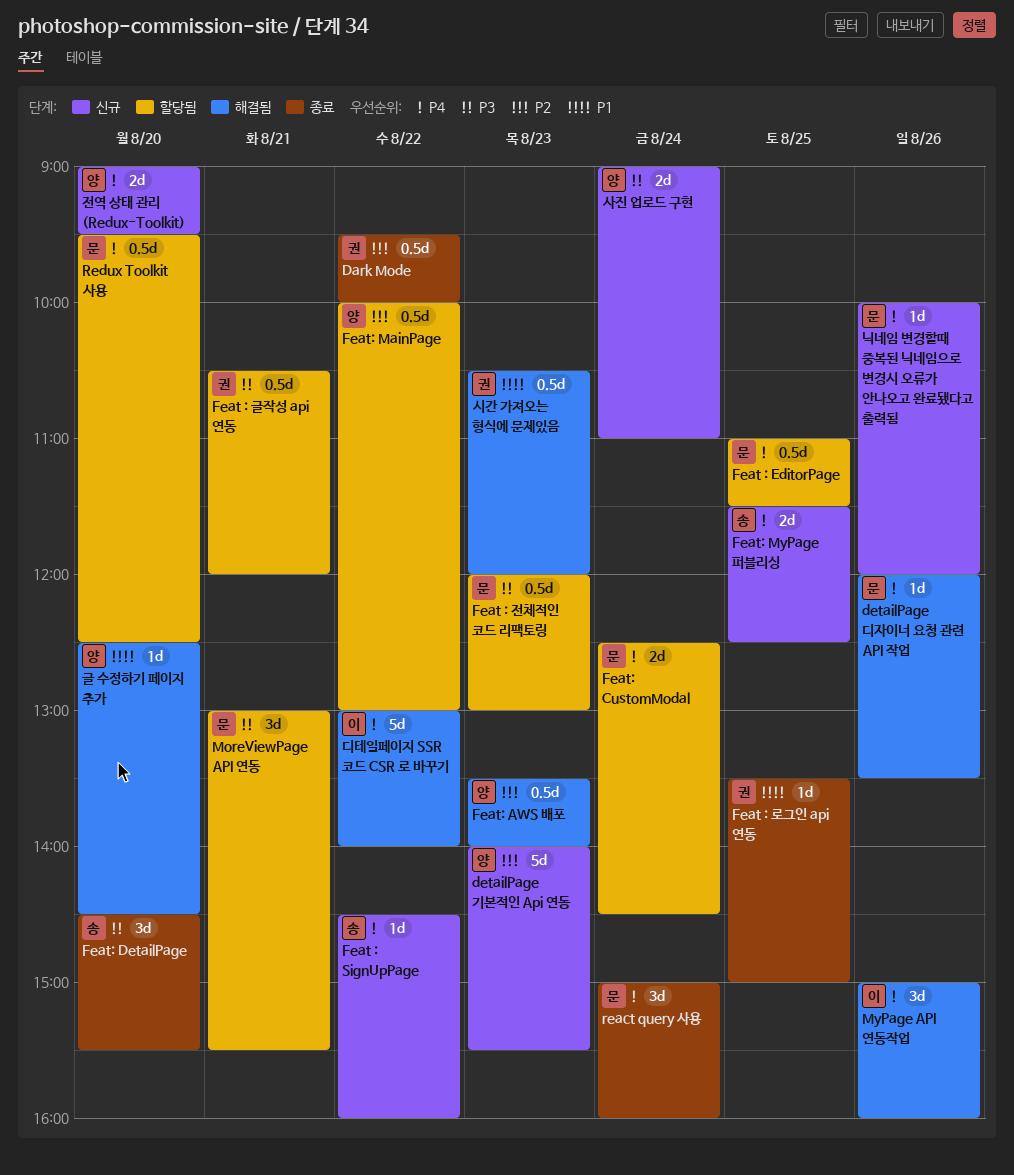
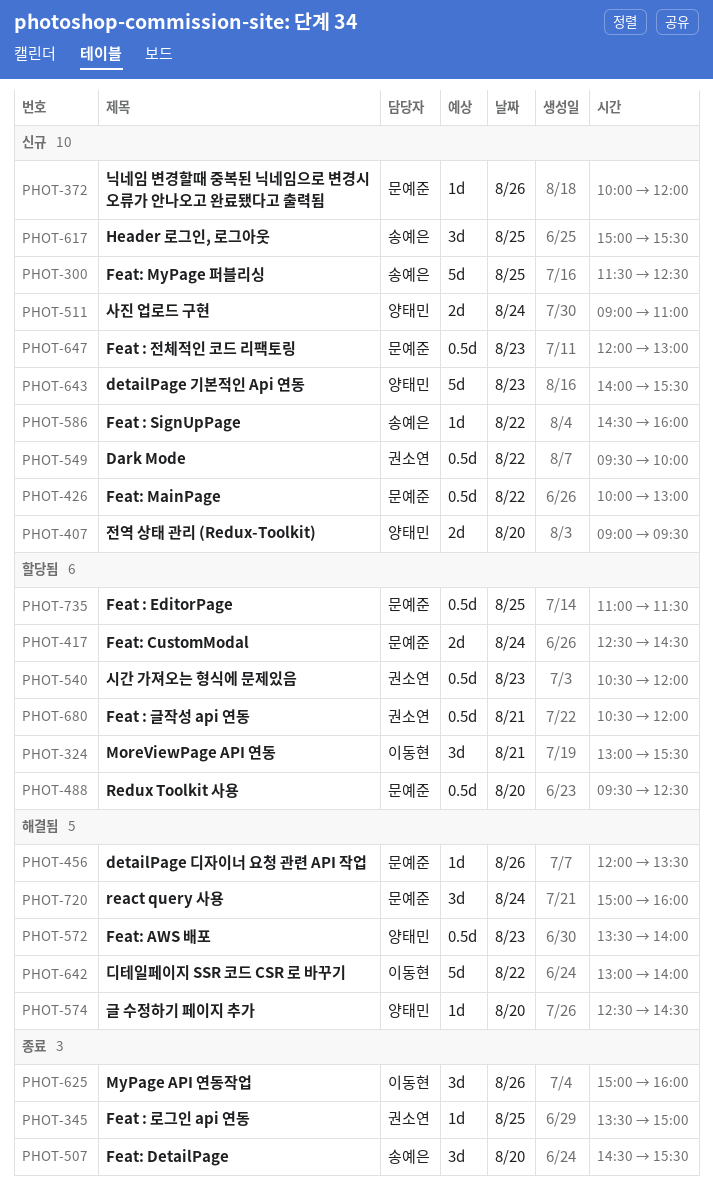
Dark Mode, status: 종료 -> 신규
Feat : 전체적인 코드 리팩토링, status: 할당됨 -> 신규
Feat: MainPage, status: 할당됨 -> 신규
Feat: MainPage, owner: 양태민 -> 문예준
Feat: MyPage 퍼블리싱, estimate: 2d -> 5d
Header 로그인, 로그아웃: none -> present
MoreViewPage API 연동, owner: 문예준 -> 이동현
MyPage API 연동작업, status: 해결됨 -> 종료
react query 사용, status: 종료 -> 해결됨
시간 가져오는 형식에 문제있음, status: 해결됨 -> 할당됨

